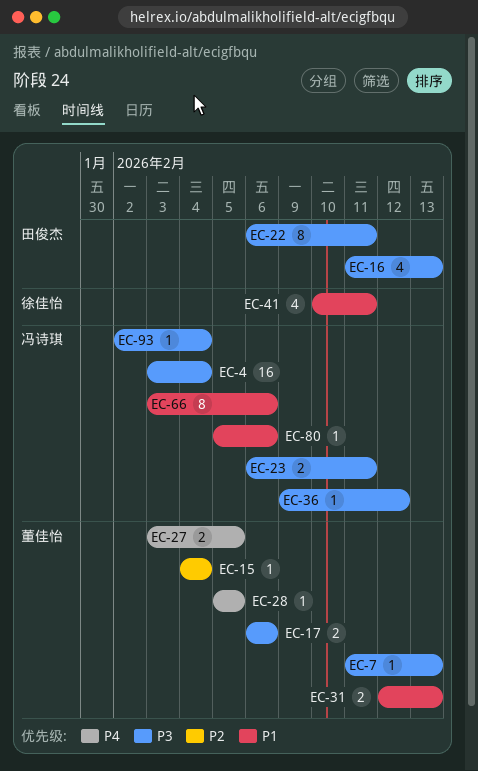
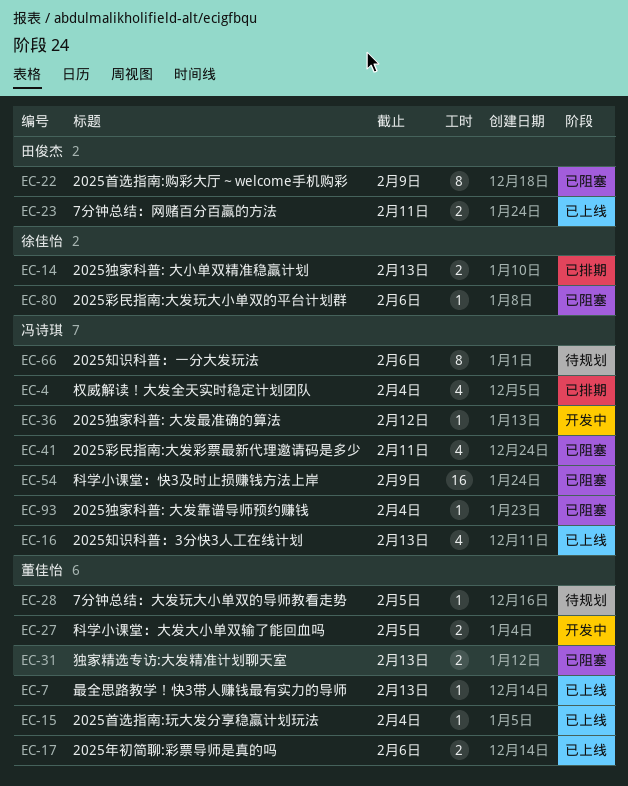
EC-4, estimate: 16 -> 4
EC-14: none -> present
EC-16, owner: 田俊杰 -> 冯诗琪
EC-22, due: Feb 11 -> Feb 9
EC-23, owner: 冯诗琪 -> 田俊杰
EC-41, owner: 徐佳怡 -> 冯诗琪
EC-54: none -> present
EC-80, owner: 冯诗琪 -> 徐佳怡

